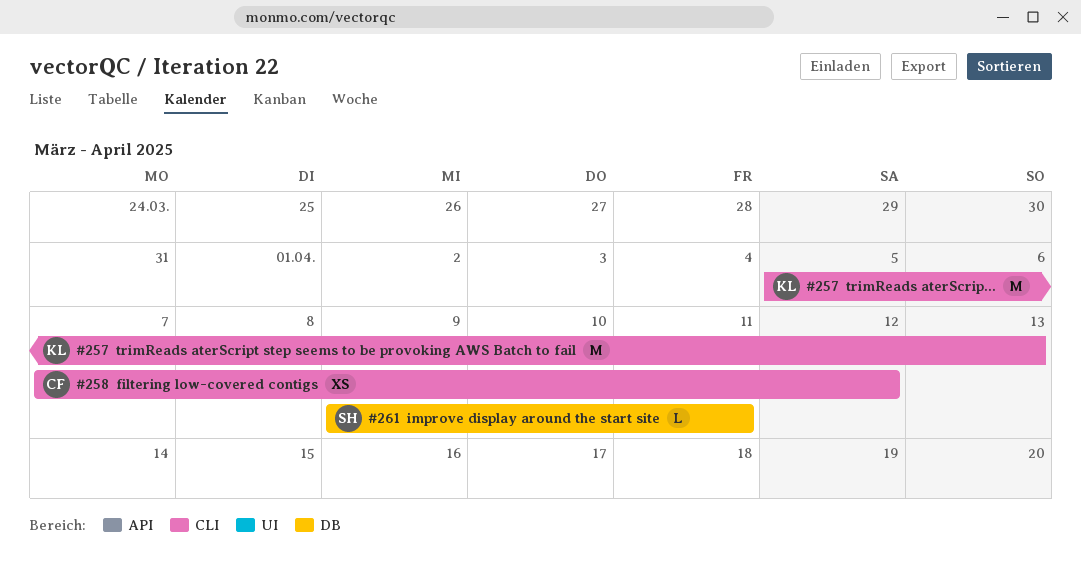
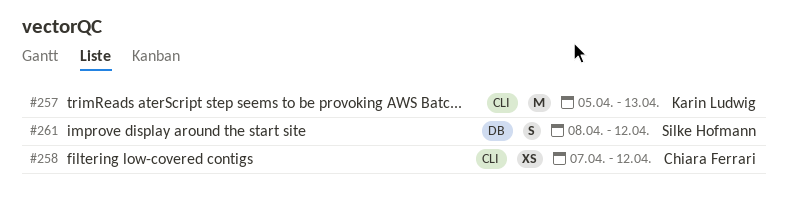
#261, estimate: L -> S
#261, start: Apr 9 -> Apr 8
#261, due: Apr 11 -> Apr 12

